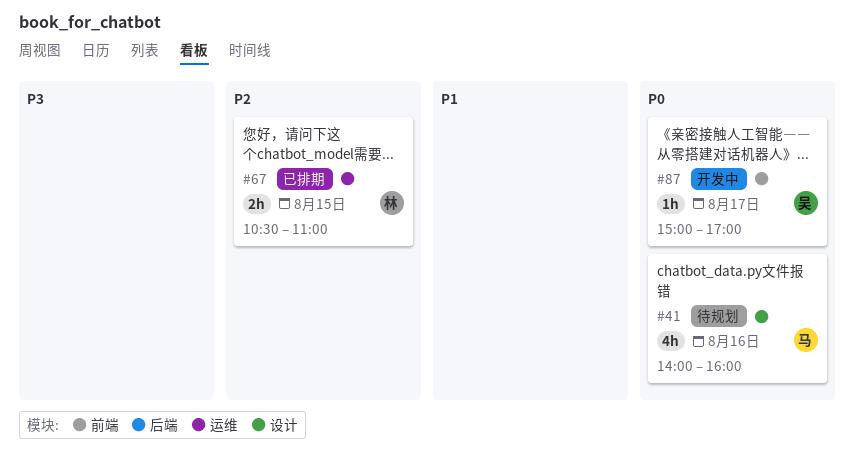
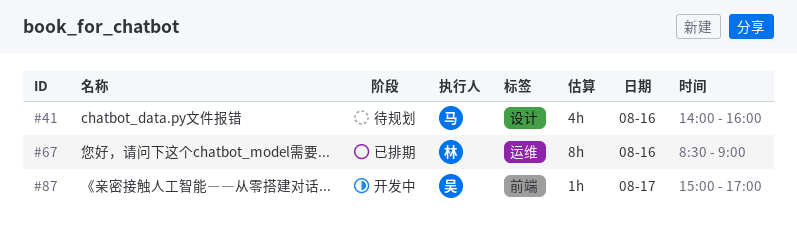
#67, estimate: 2h -> 8h
#67, day: Aug 15 -> Aug 16
#67, begins: 10:30 -> 08:30
#67, ends: 11:00 -> 09:00

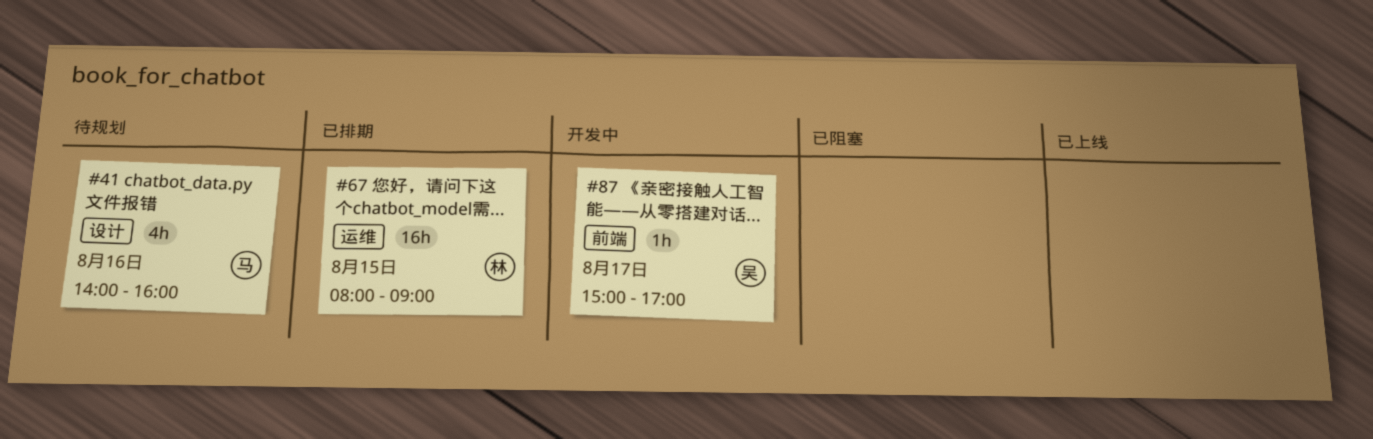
#67, estimate: 8h -> 16h
#67, day: Aug 16 -> Aug 15
#67, begins: 08:30 -> 08:00

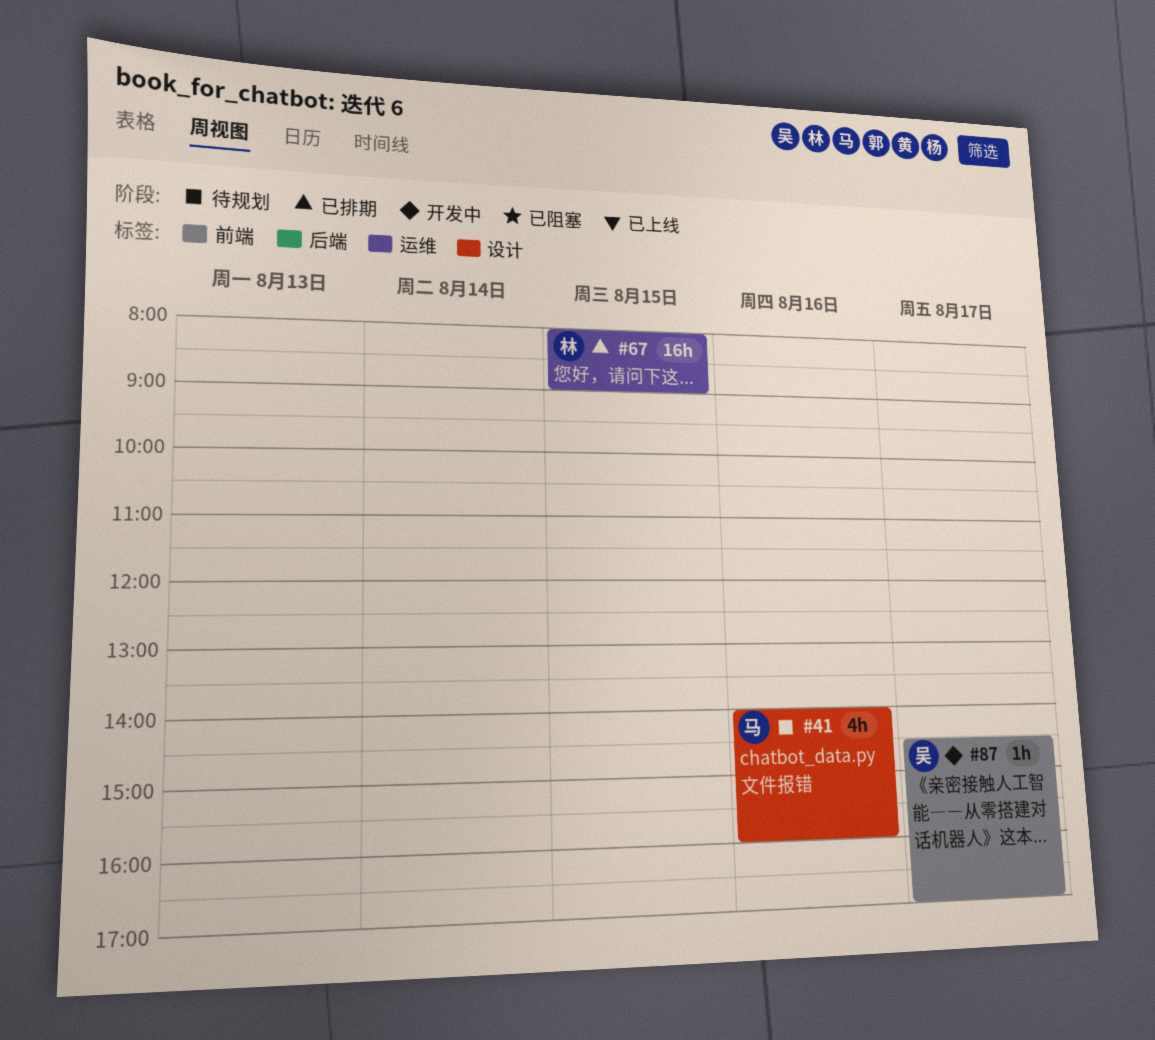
#87, begins: 15:00 -> 14:30

